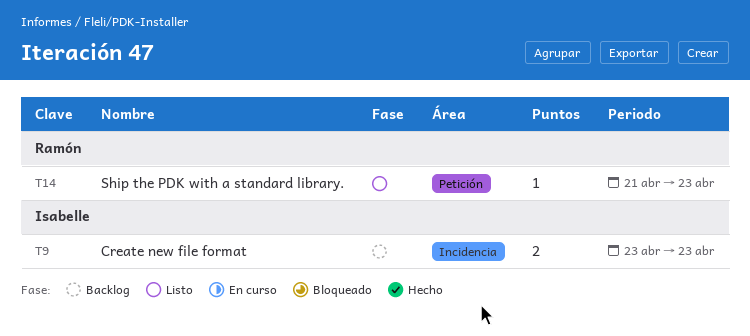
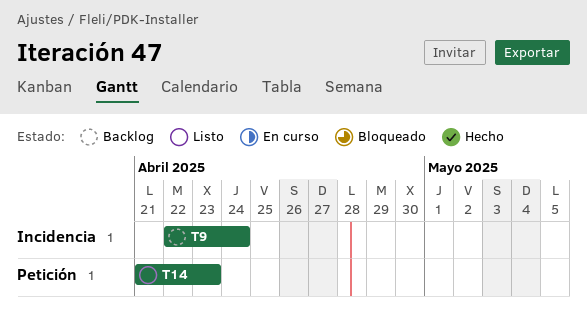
T9, start: Apr 23 -> Apr 22
T9, due: Apr 23 -> Apr 24

